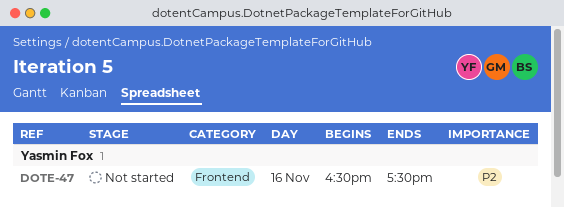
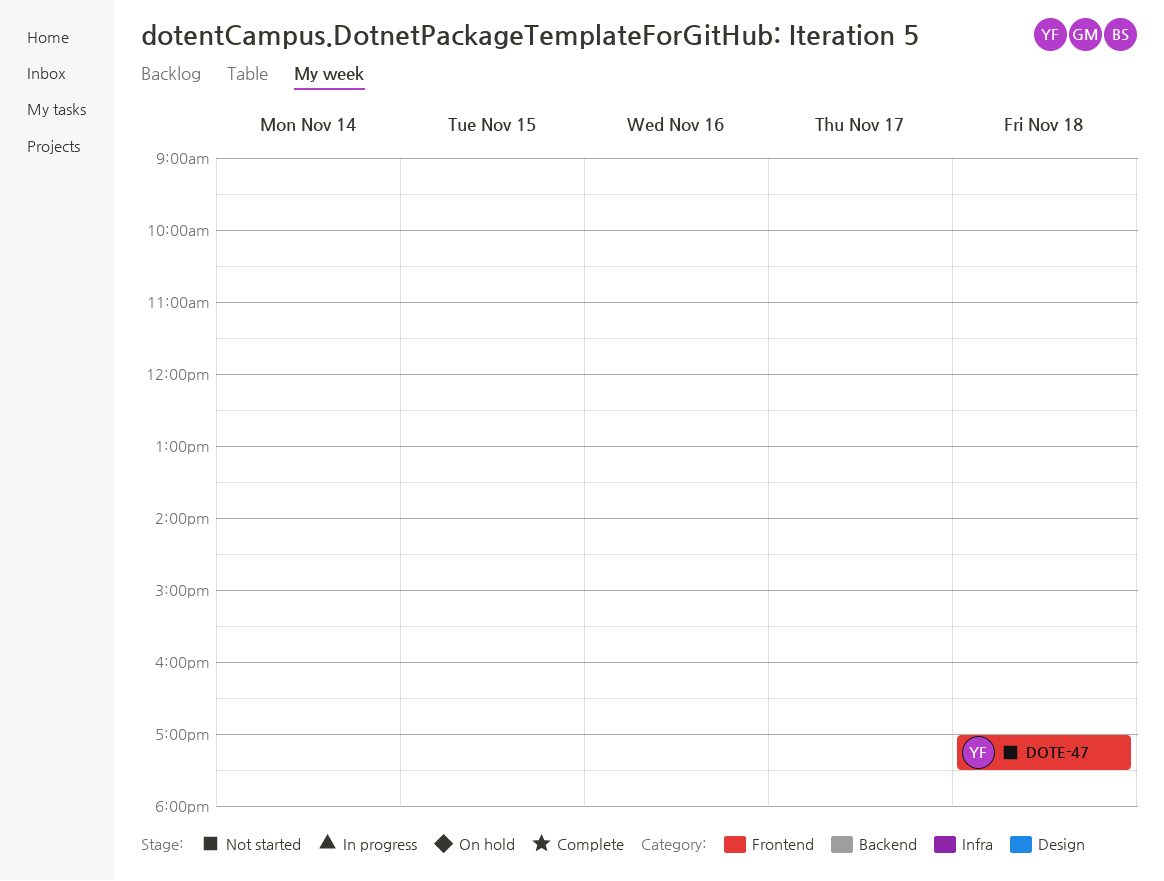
DOTE-47, day: Nov 16 -> Nov 18
DOTE-47, begins: 16:30 -> 17:00

